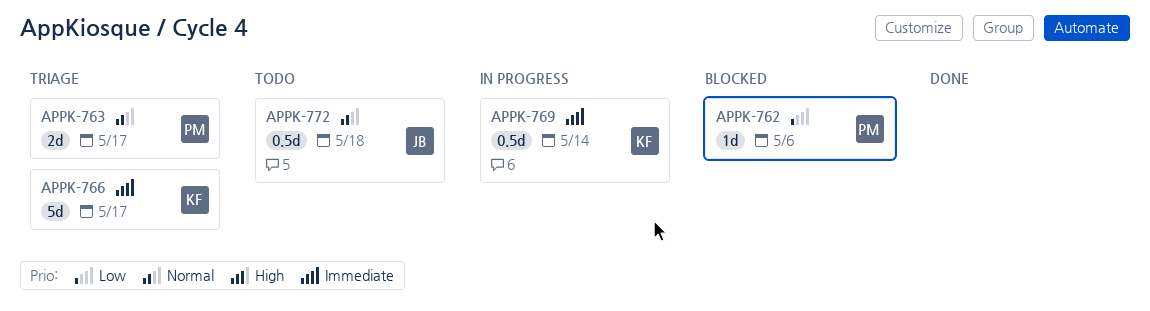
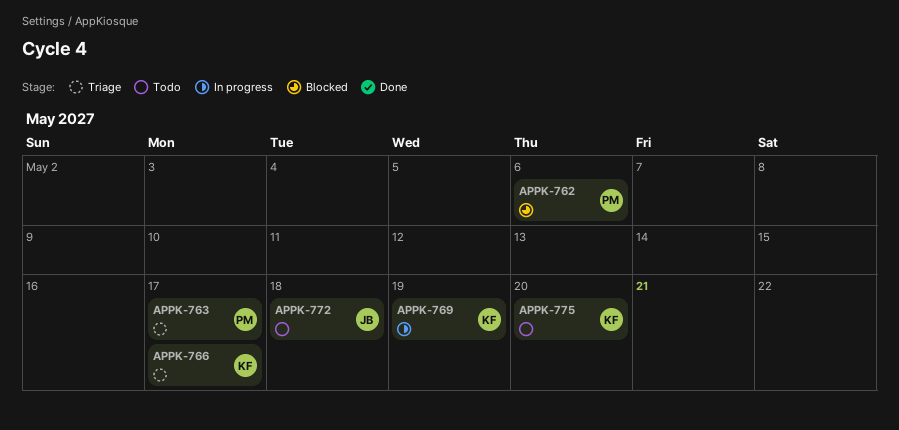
APPK-769, due: May 14 -> May 19
APPK-775: none -> present

